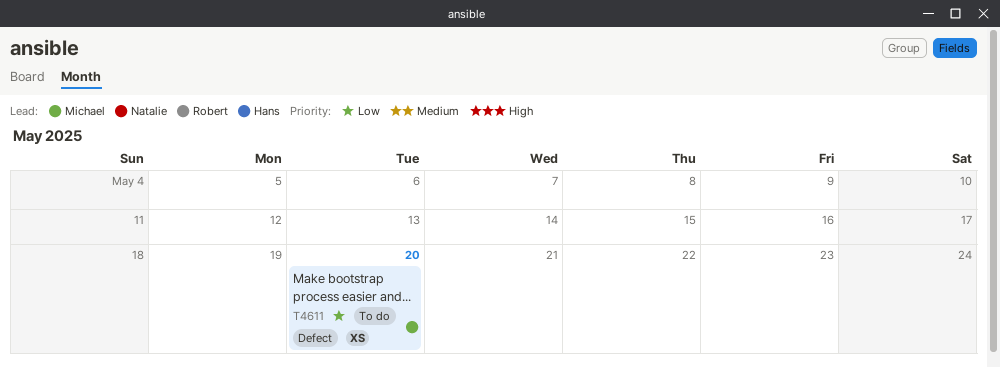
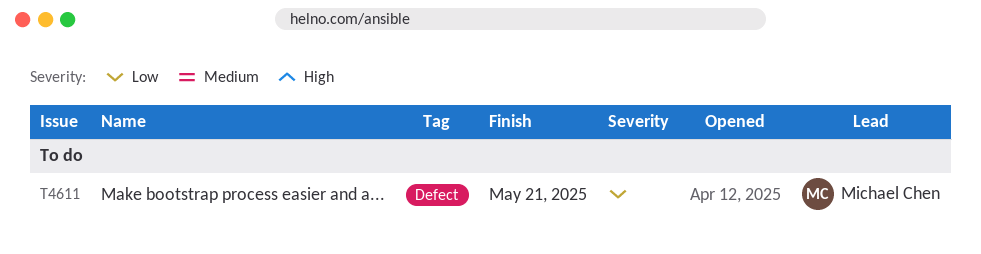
T4611, due: May 20 -> May 21

